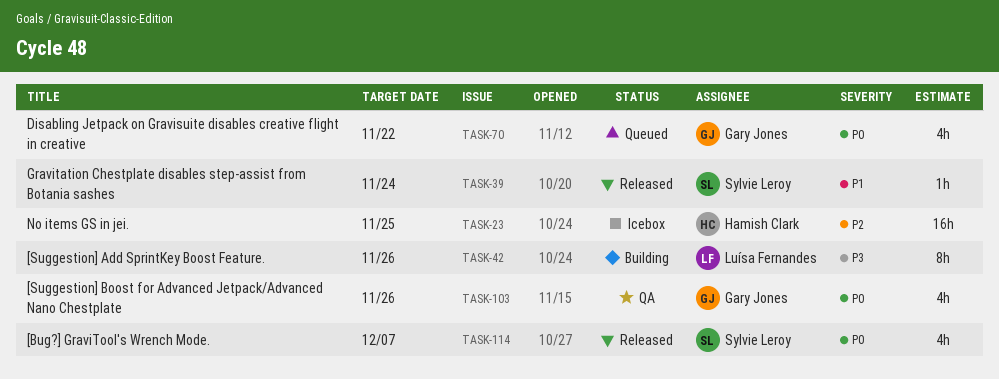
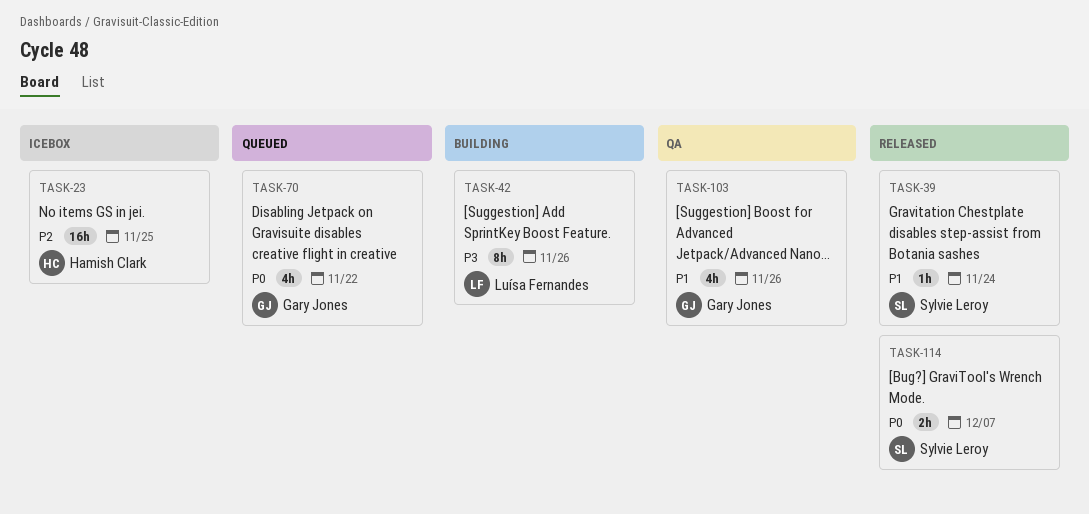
TASK-103, priority: P0 -> P1
TASK-114, estimate: 4h -> 2h

